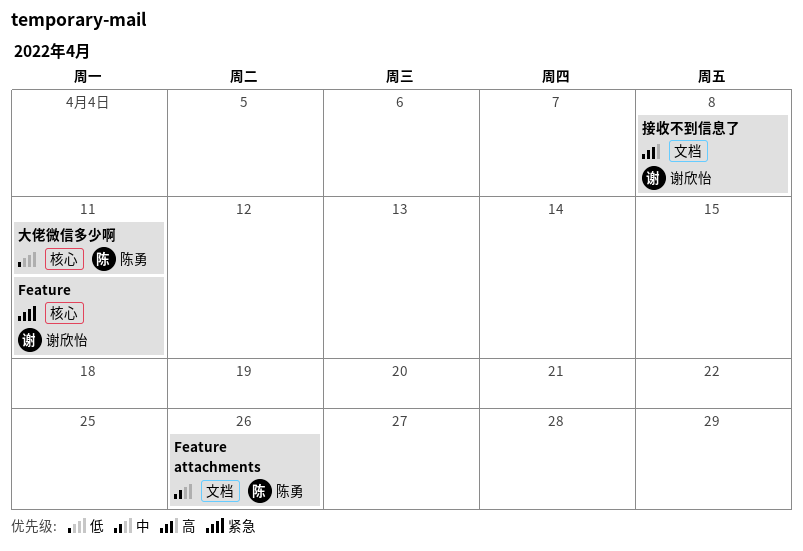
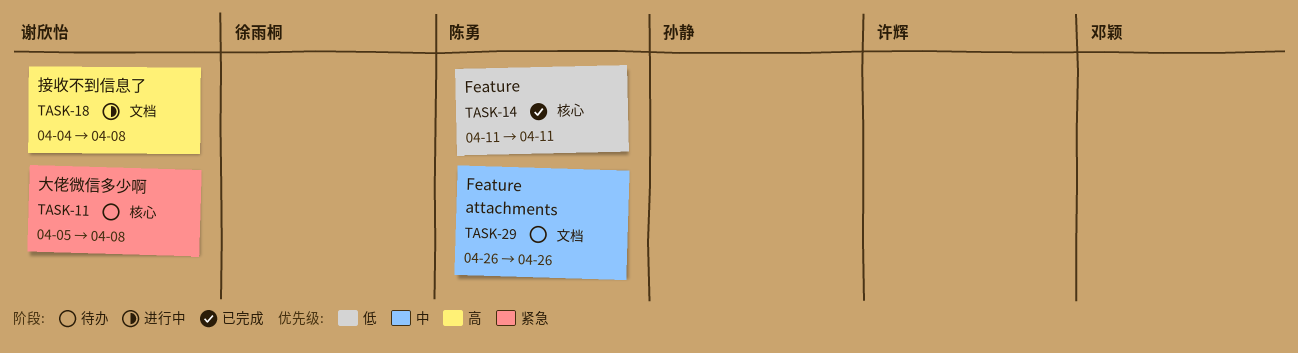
Feature, owner: 谢欣怡 -> 陈勇
Feature, priority: 紧急 -> 低
大佬微信多少啊, owner: 陈勇 -> 谢欣怡
大佬微信多少啊, priority: 低 -> 紧急
大佬微信多少啊, due: Apr 11 -> Apr 8

